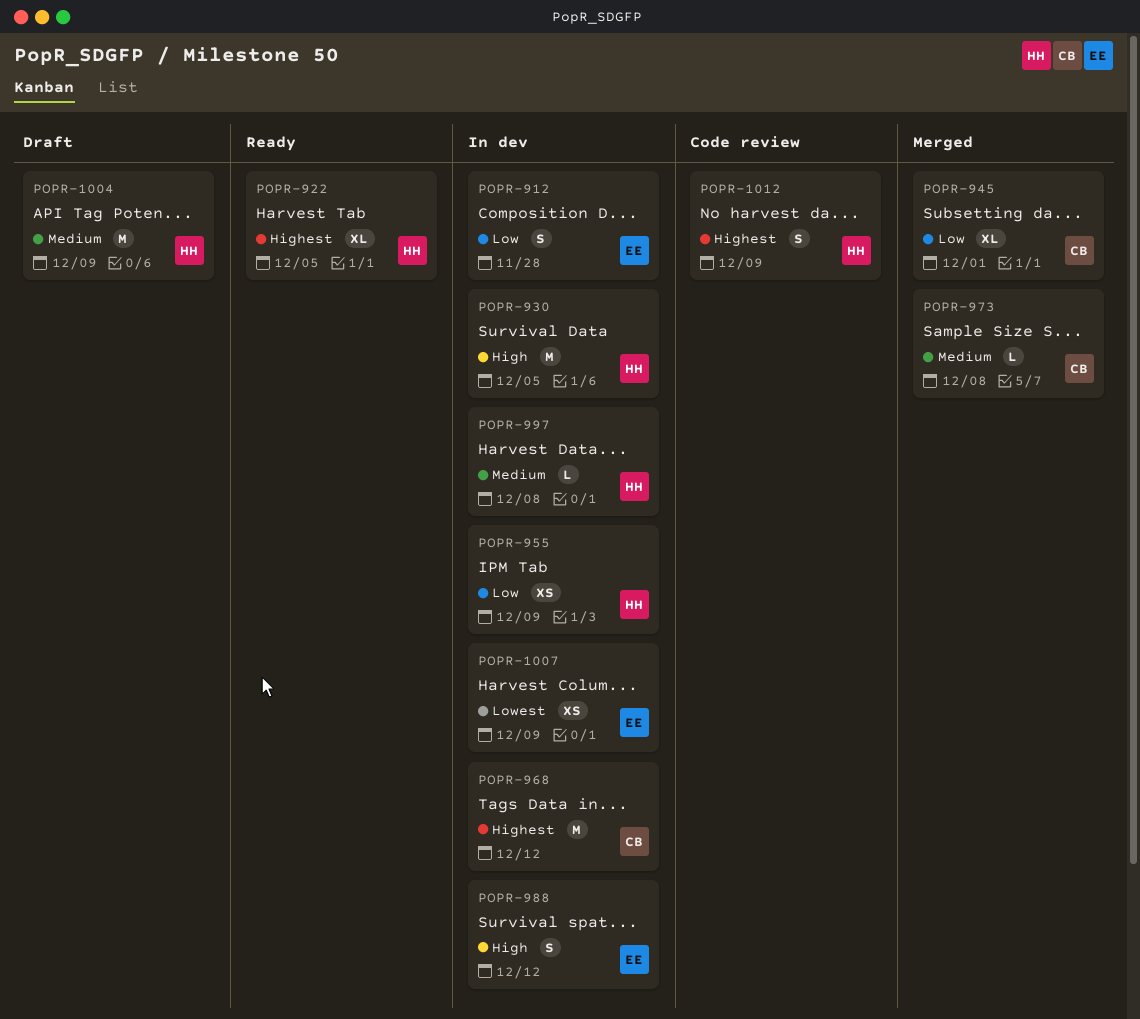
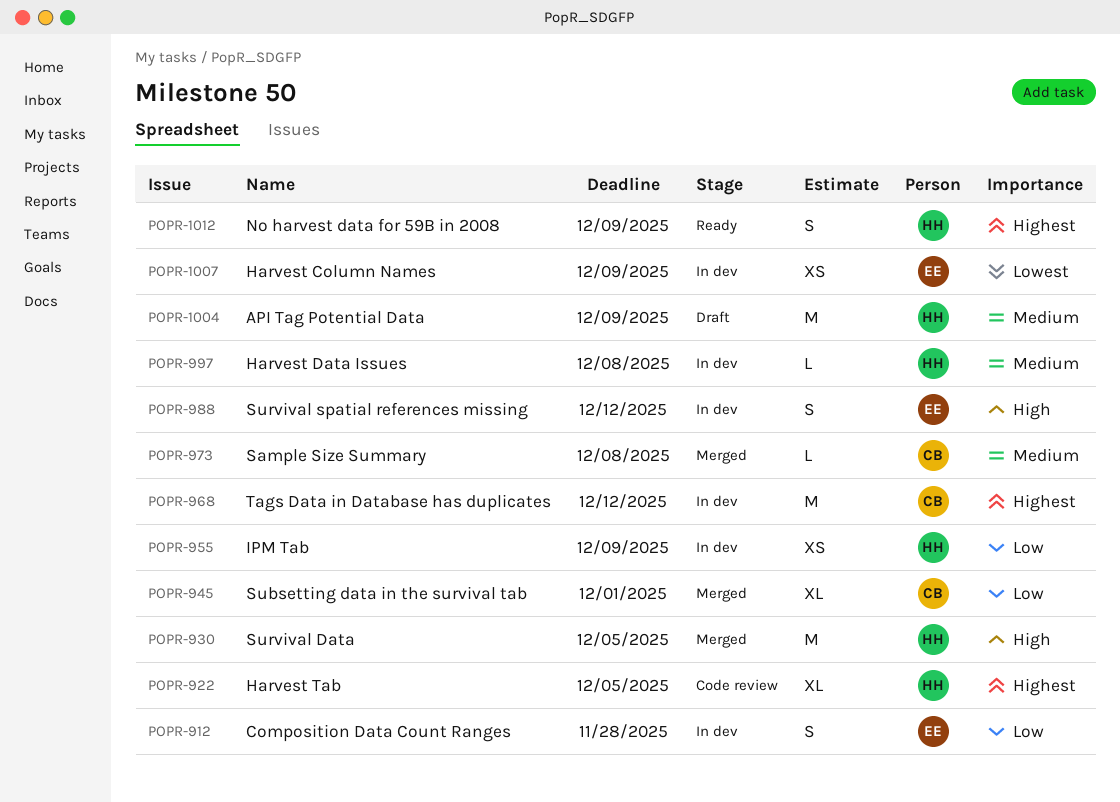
POPR-922, status: Ready -> Code review
POPR-930, status: In dev -> Merged
POPR-1012, status: Code review -> Ready

